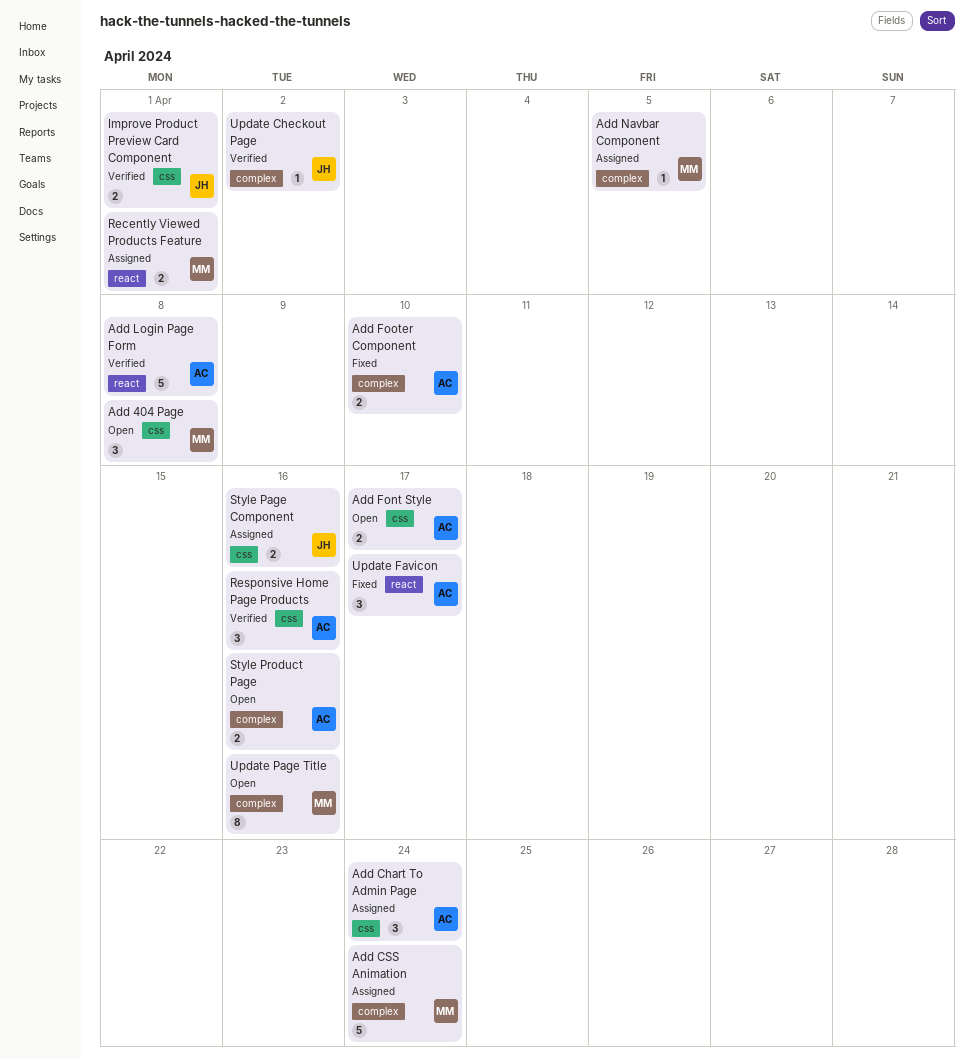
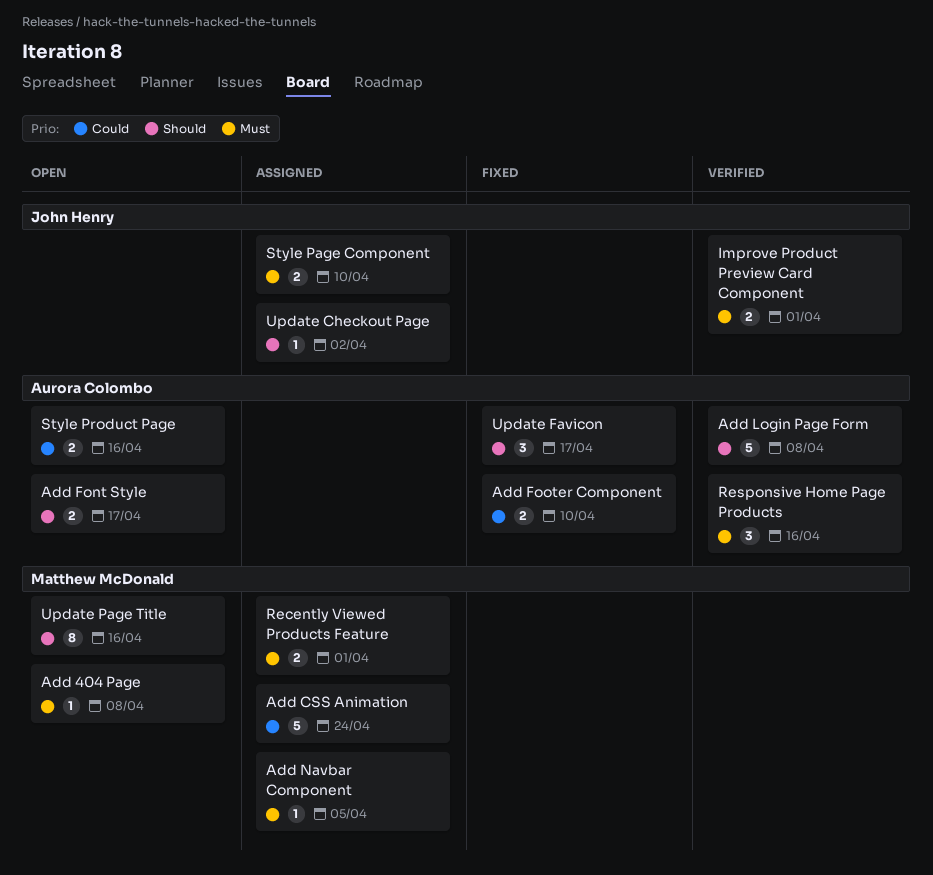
Add 404 Page, estimate: 3 -> 1
Add Chart To Admin Page: present -> none
Style Page Component, due: Apr 16 -> Apr 10
Update Checkout Page, status: Verified -> Assigned

